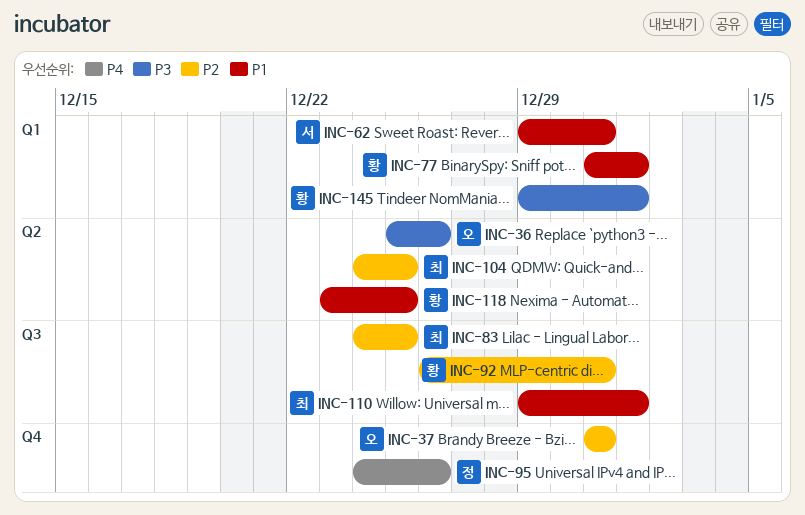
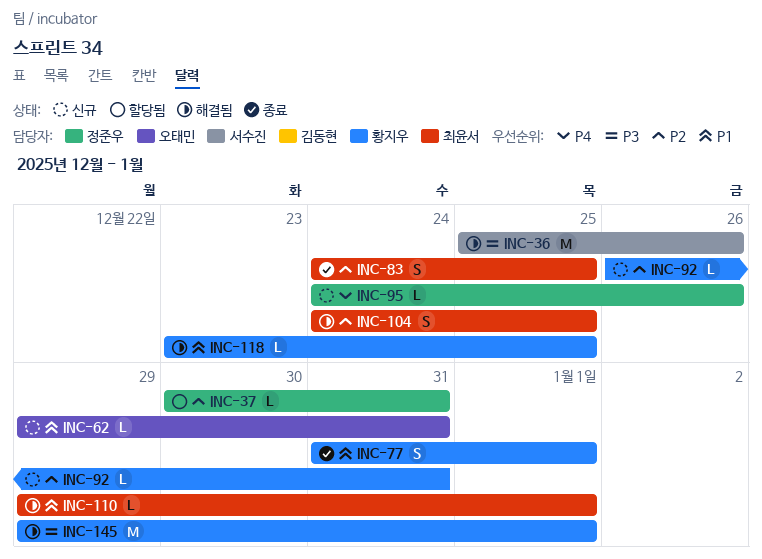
INC-36, owner: 오태민 -> 서수진
INC-37, owner: 오태민 -> 정준우
INC-37, start: Dec 31 -> Dec 30
INC-62, owner: 서수진 -> 오태민

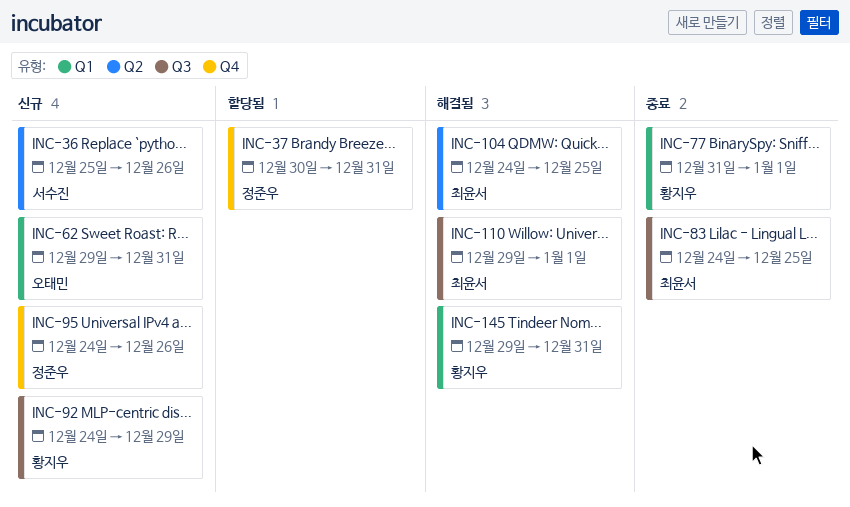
INC-36, status: 해결됨 -> 신규
INC-92, start: Dec 26 -> Dec 24
INC-92, due: Dec 31 -> Dec 29
INC-118: present -> none
INC-145, due: Jan 1 -> Dec 31

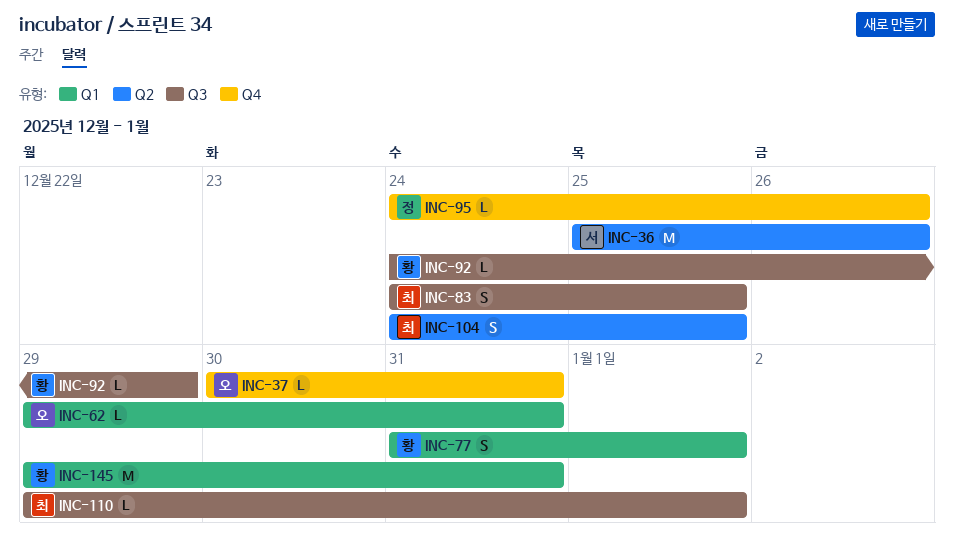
INC-37, owner: 정준우 -> 오태민

